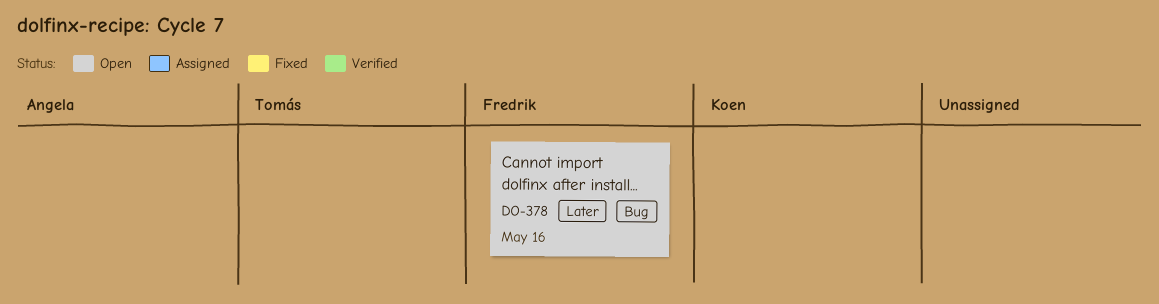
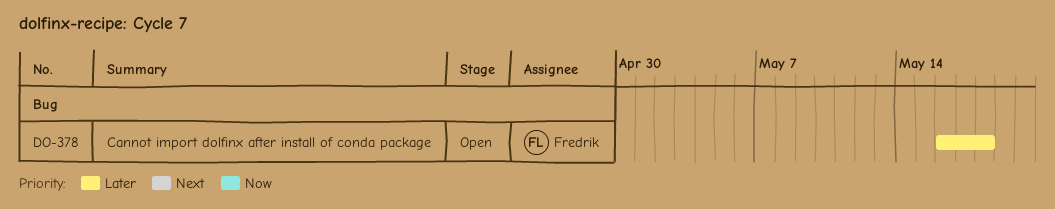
DO-378, due: May 16 -> May 18

